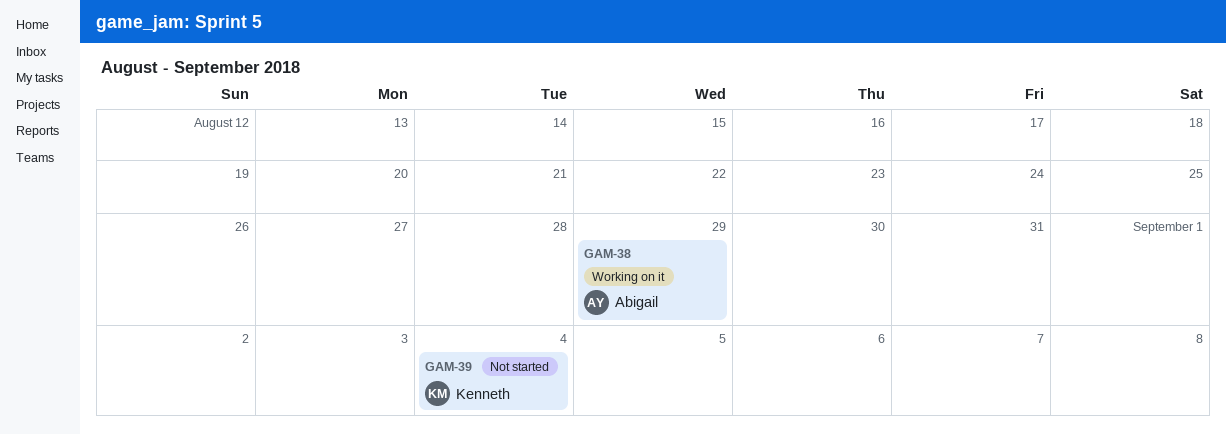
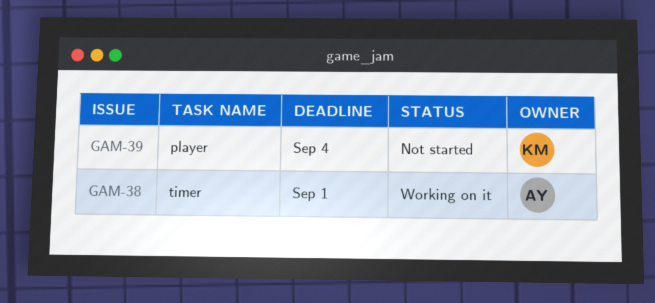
GAM-38, due: Aug 29 -> Sep 1

